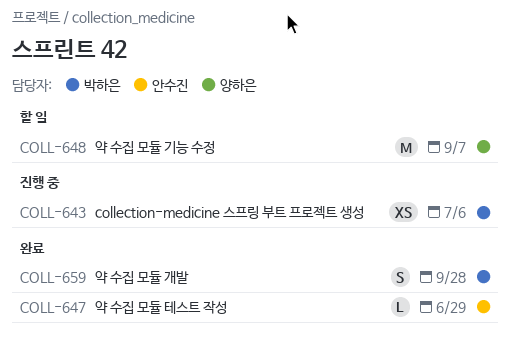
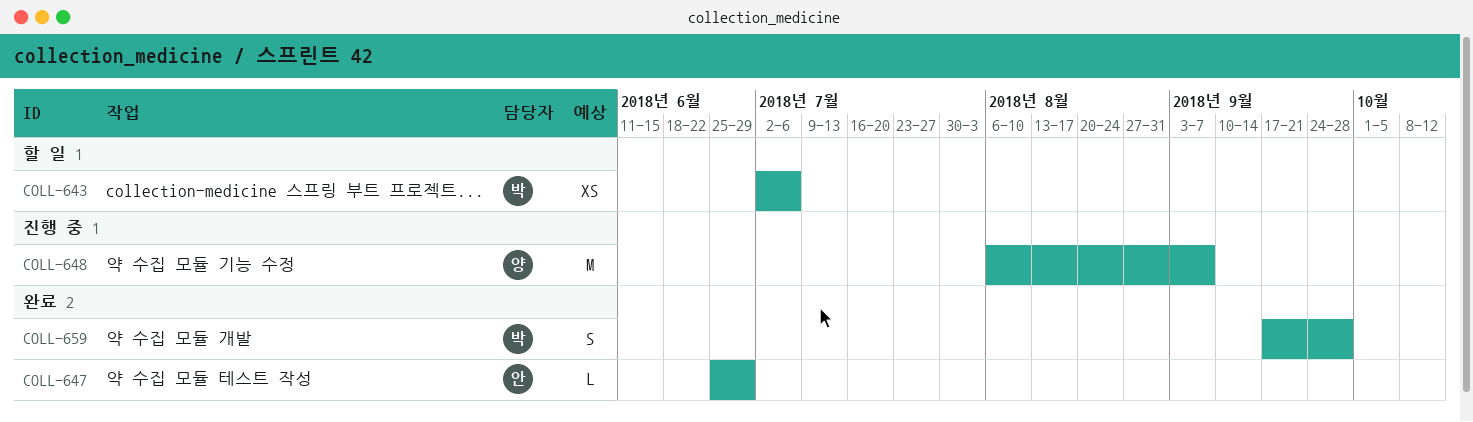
COLL-643, status: 진행 중 -> 할 일
COLL-648, status: 할 일 -> 진행 중

